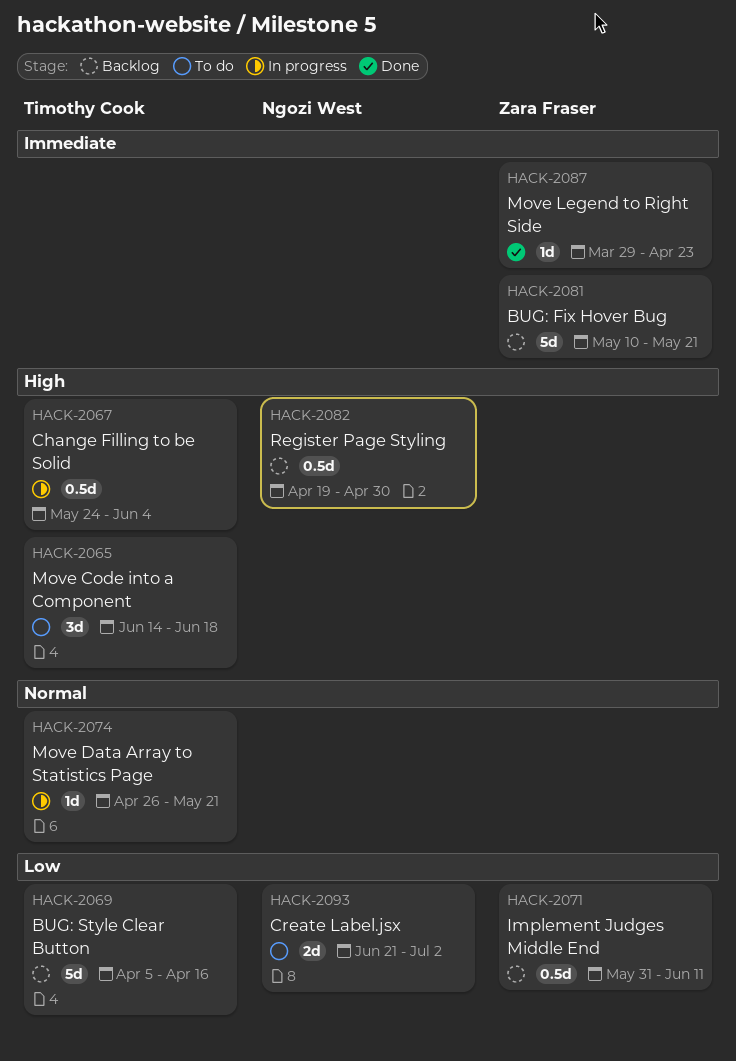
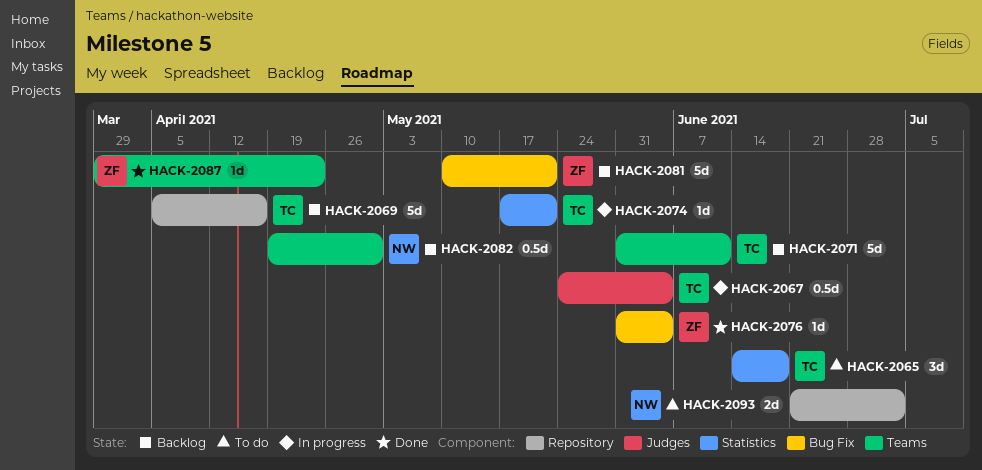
HACK-2071, owner: Zara Fraser -> Timothy Cook
HACK-2071, estimate: 0.5d -> 5d
HACK-2074, start: Apr 26 -> May 17
HACK-2076: none -> present

